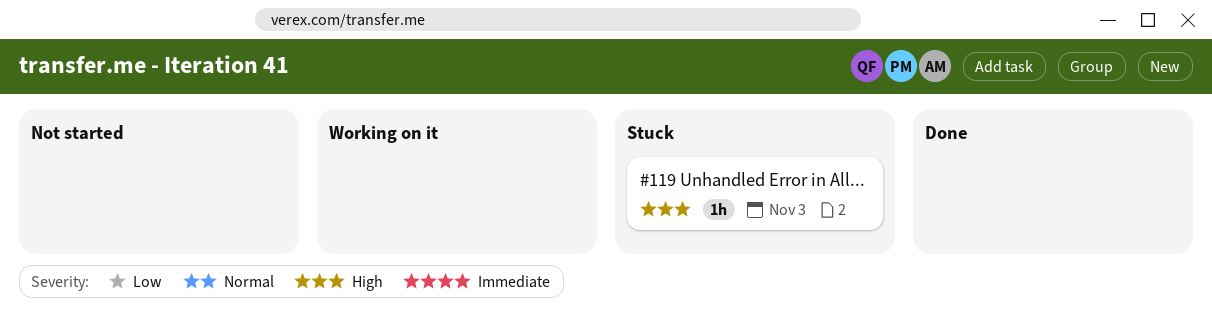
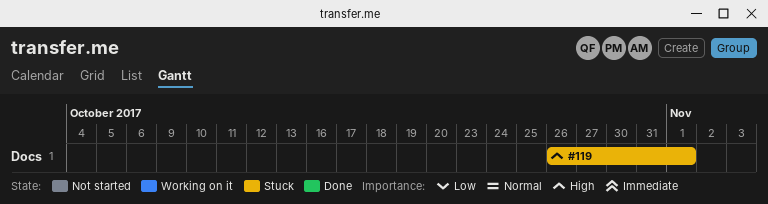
#119, due: Nov 3 -> Nov 1

